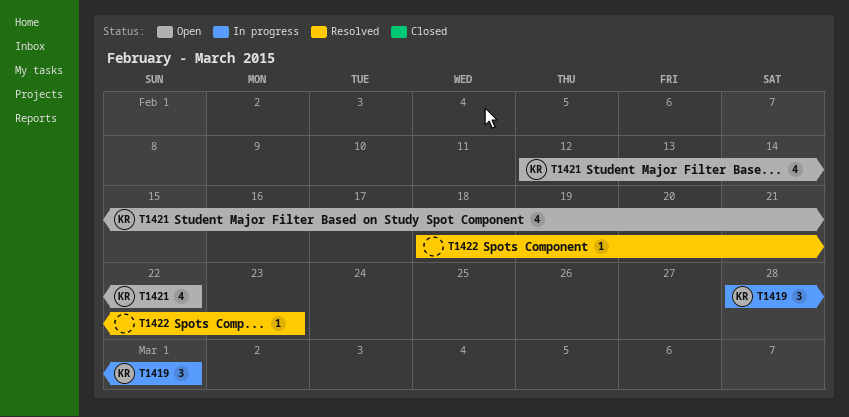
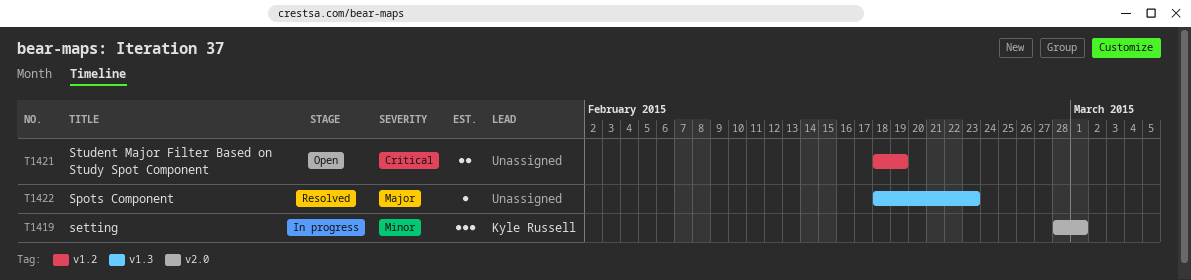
T1421, owner: Kyle Russell -> none
T1421, estimate: 4 -> 2
T1421, start: Feb 12 -> Feb 18
T1421, due: Feb 22 -> Feb 19

